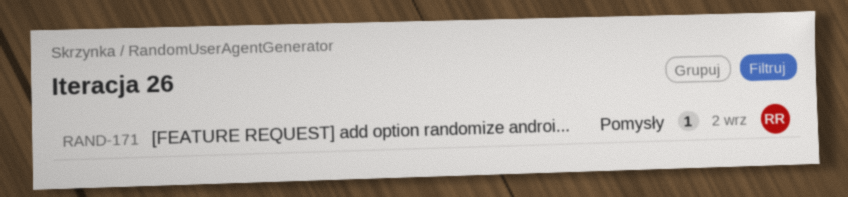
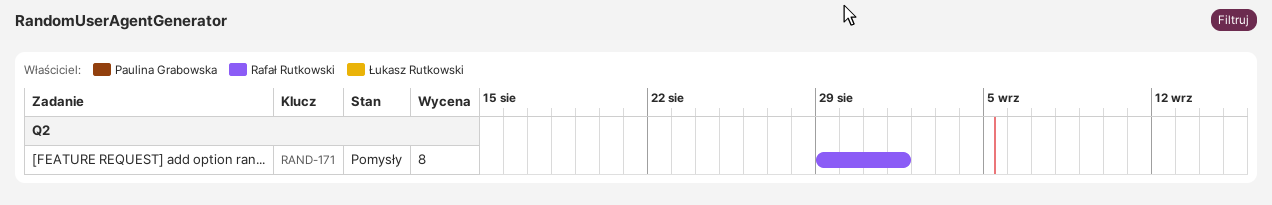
RAND-171, estimate: 1 -> 8
RAND-171, due: Sep 2 -> Sep 1

